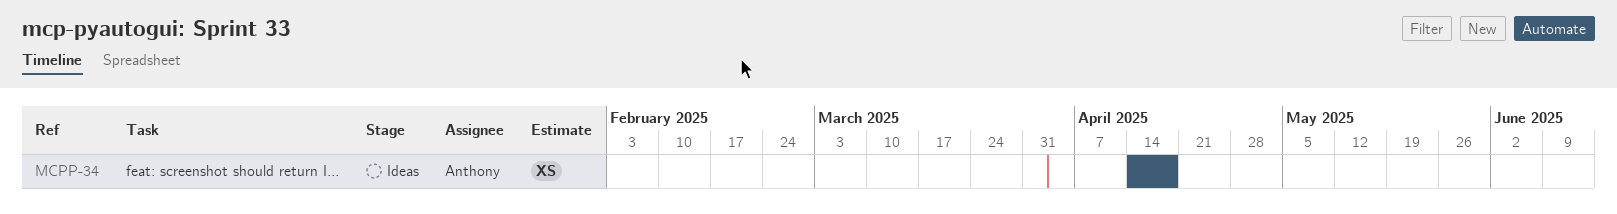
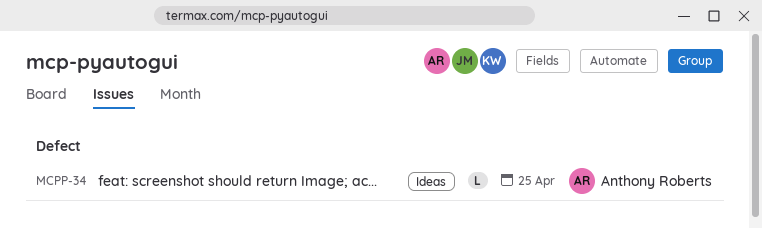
MCPP-34, estimate: XS -> L
MCPP-34, due: Apr 18 -> Apr 25

